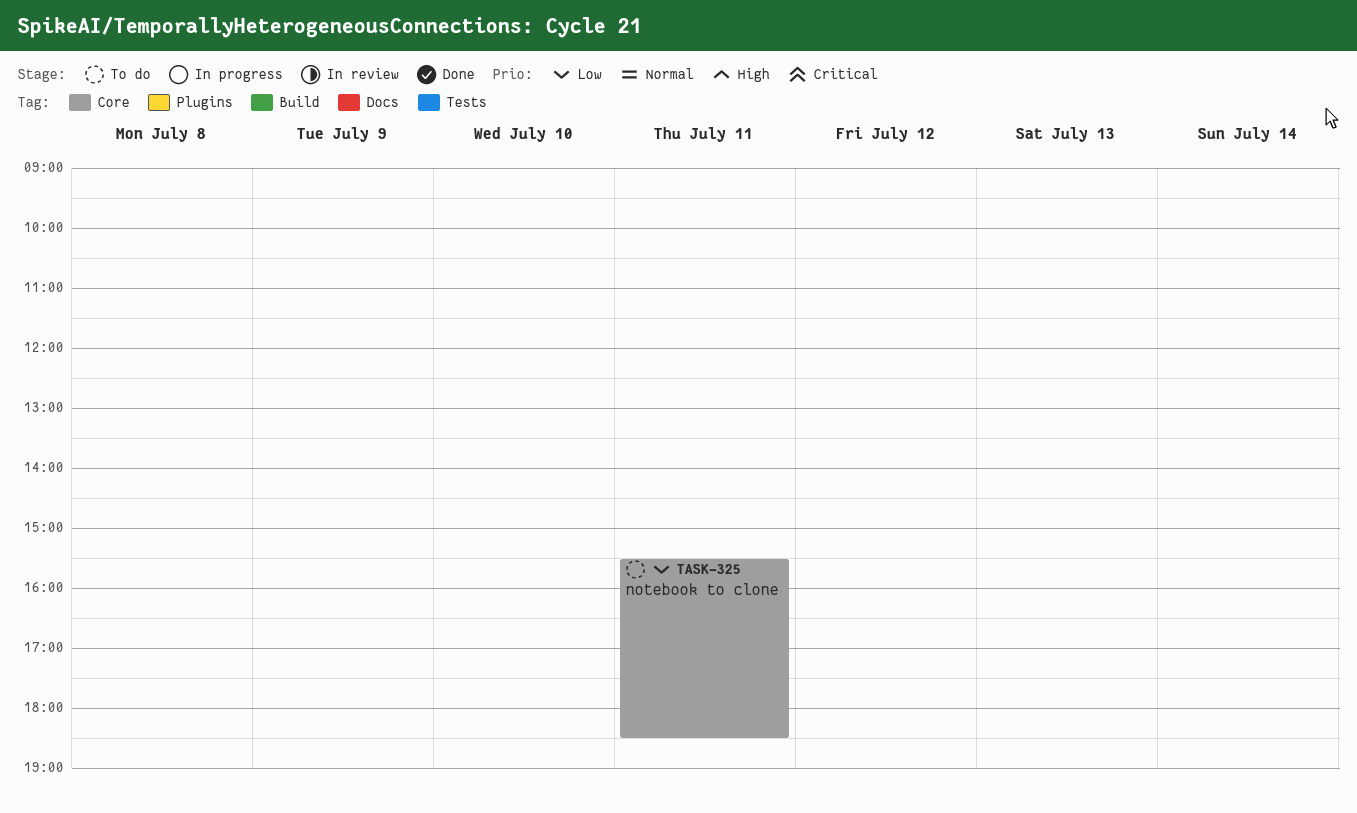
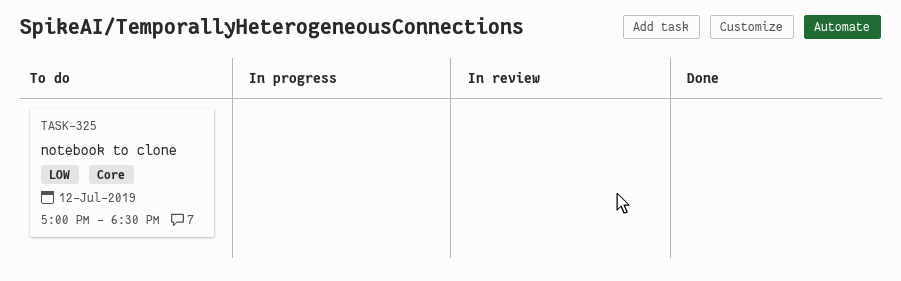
TASK-325, day: Jul 11 -> Jul 12
TASK-325, begins: 15:30 -> 17:00

